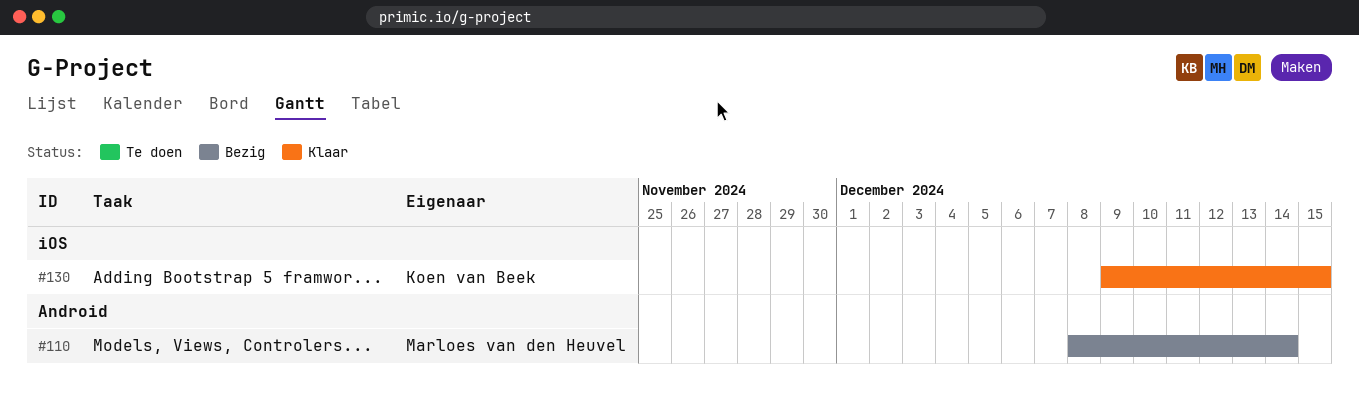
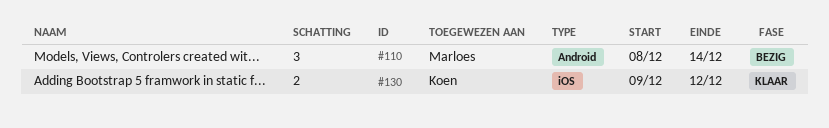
#130, due: Dec 15 -> Dec 12

